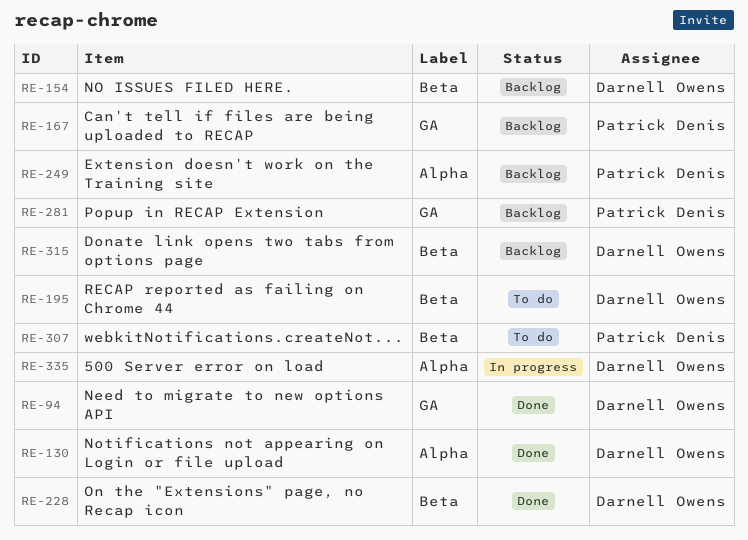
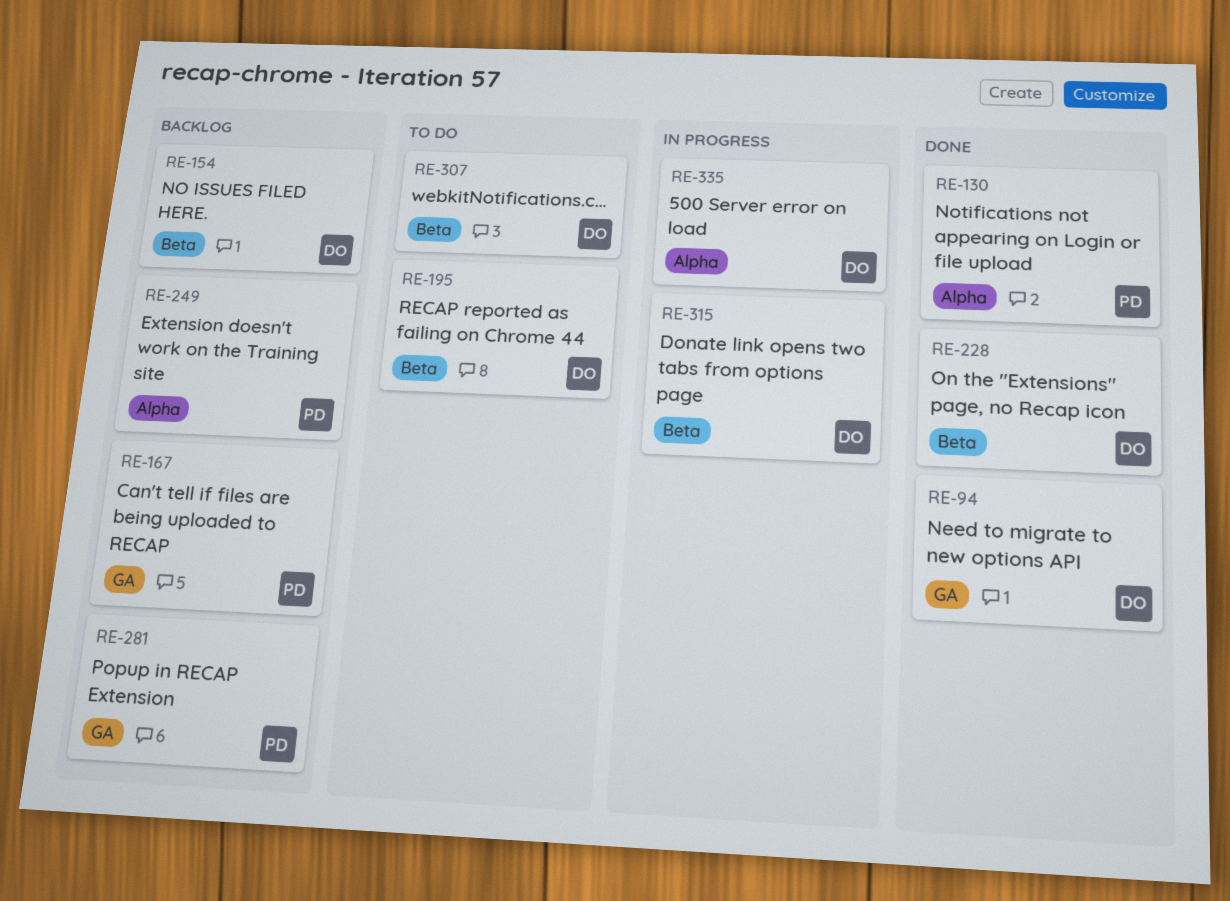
RE-130, owner: Darnell Owens -> Patrick Denis
RE-307, owner: Patrick Denis -> Darnell Owens
RE-315, status: Backlog -> In progress

